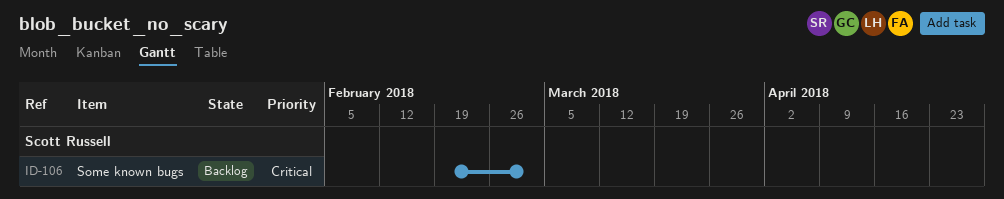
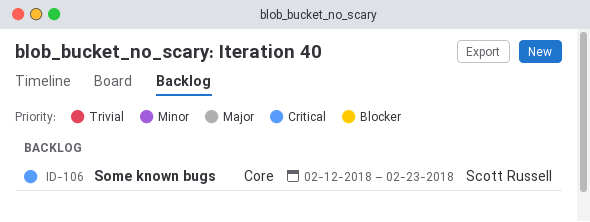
ID-106, start: Feb 19 -> Feb 12
ID-106, due: Mar 2 -> Feb 23

